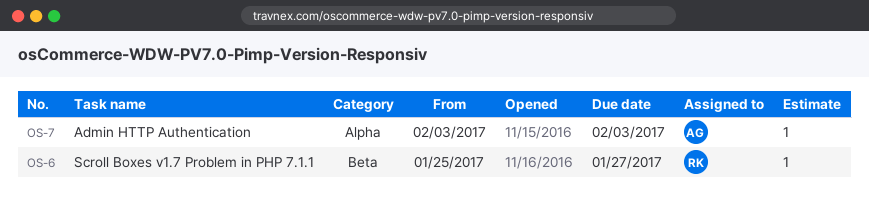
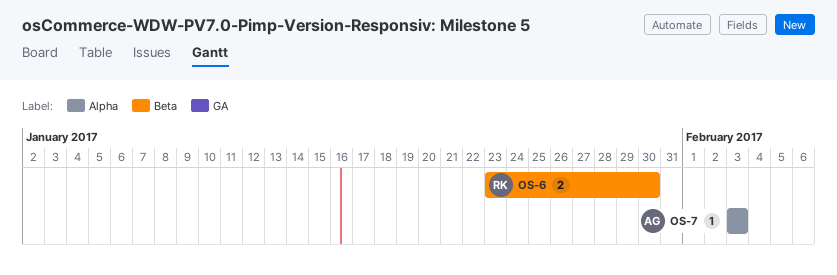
OS-6, estimate: 1 -> 2
OS-6, start: Jan 25 -> Jan 23
OS-6, due: Jan 27 -> Jan 30

